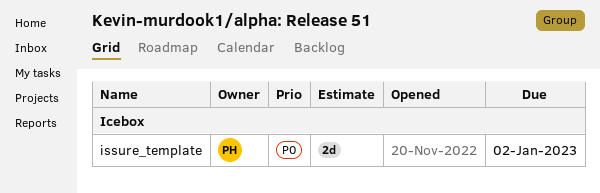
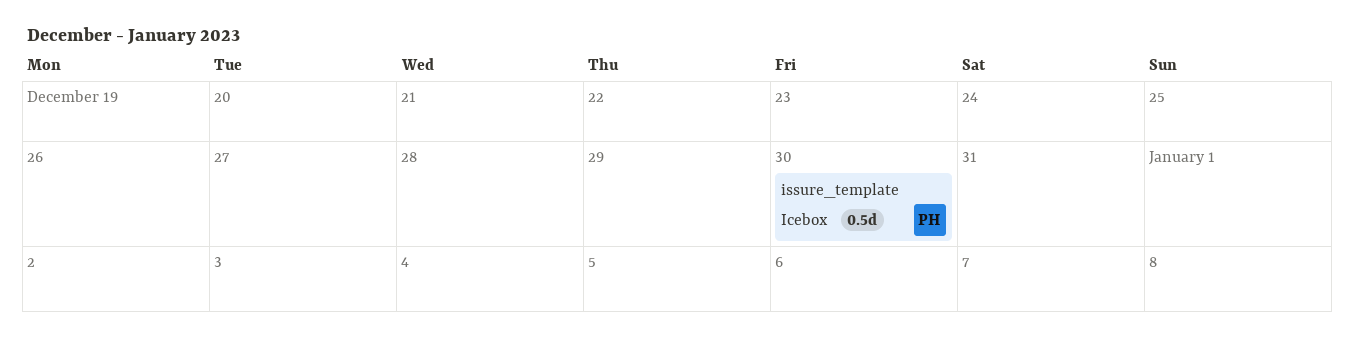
issure_template, estimate: 2d -> 0.5d
issure_template, due: Jan 2 -> Dec 30

